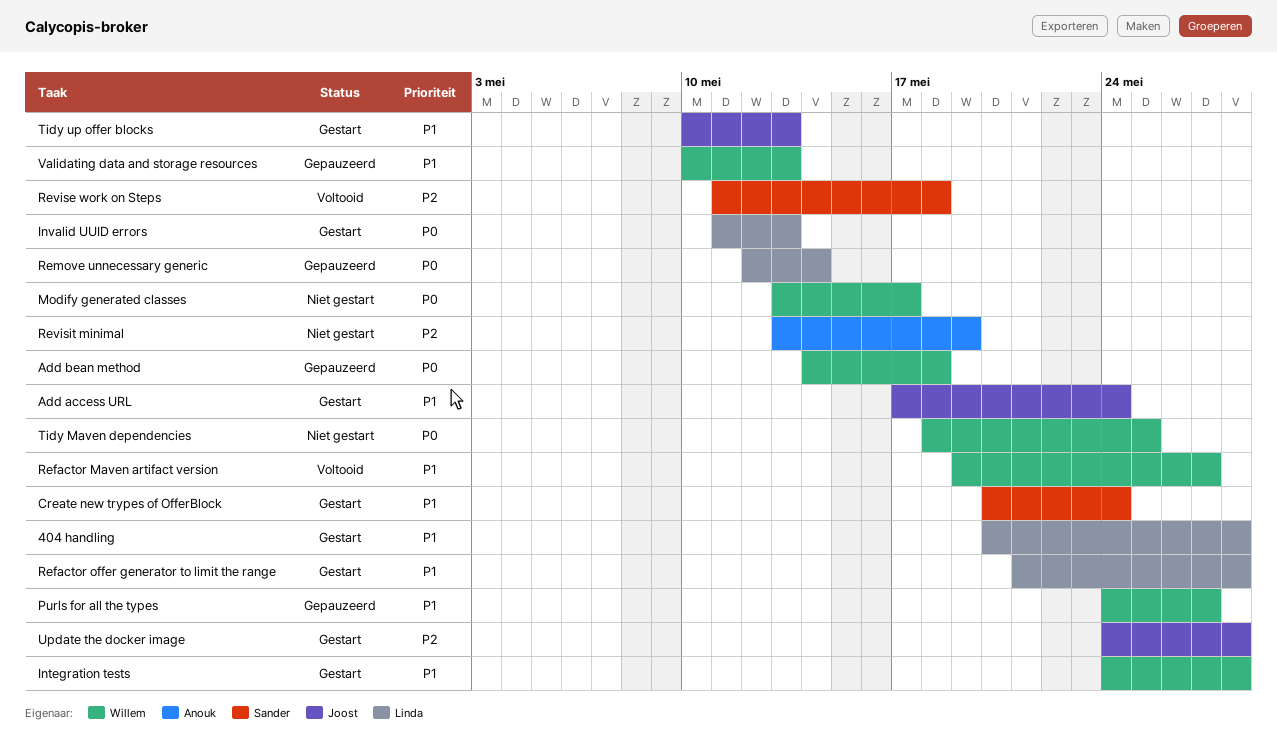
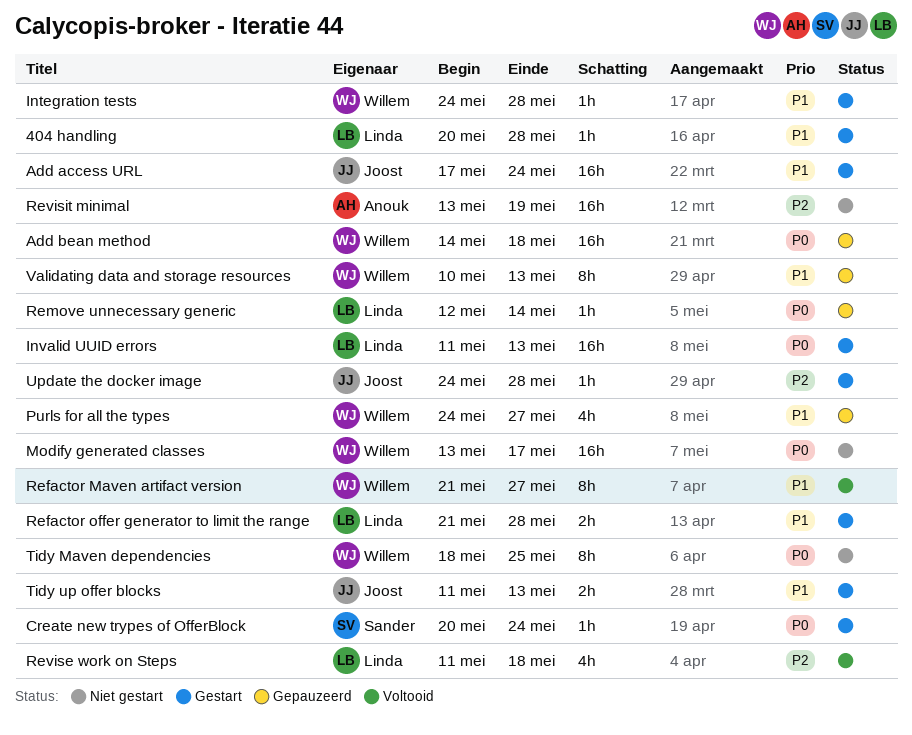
Create new trypes of OfferBlock, priority: P1 -> P0
Refactor Maven artifact version, start: May 19 -> May 21
Revise work on Steps, owner: Sander -> Linda
Tidy up offer blocks, start: May 10 -> May 11

